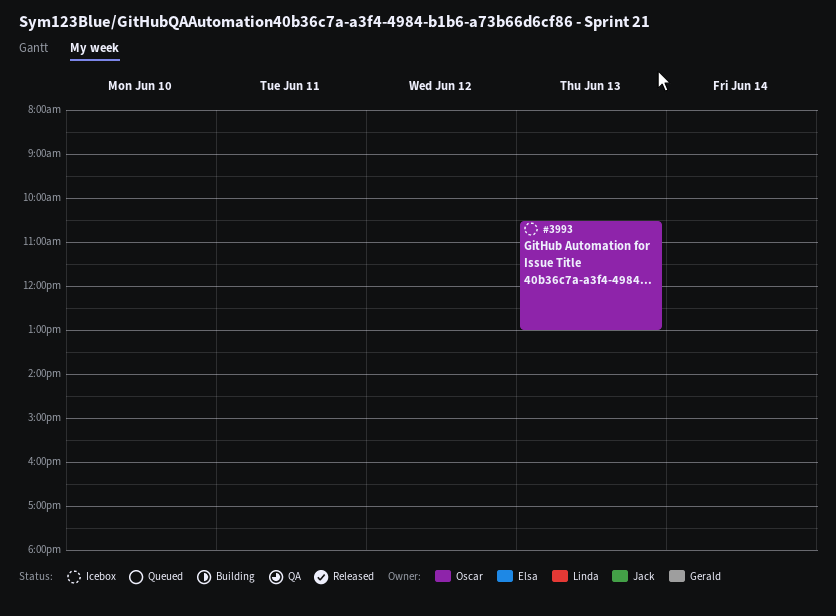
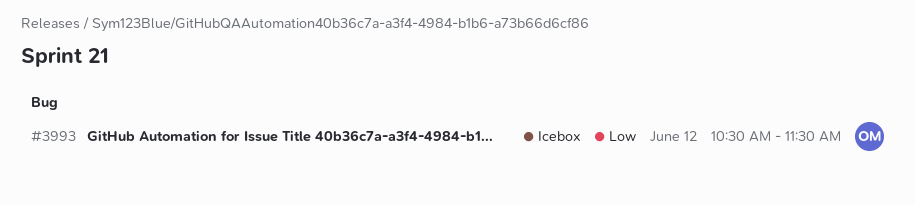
#3993, day: Jun 13 -> Jun 12
#3993, ends: 13:00 -> 11:30

